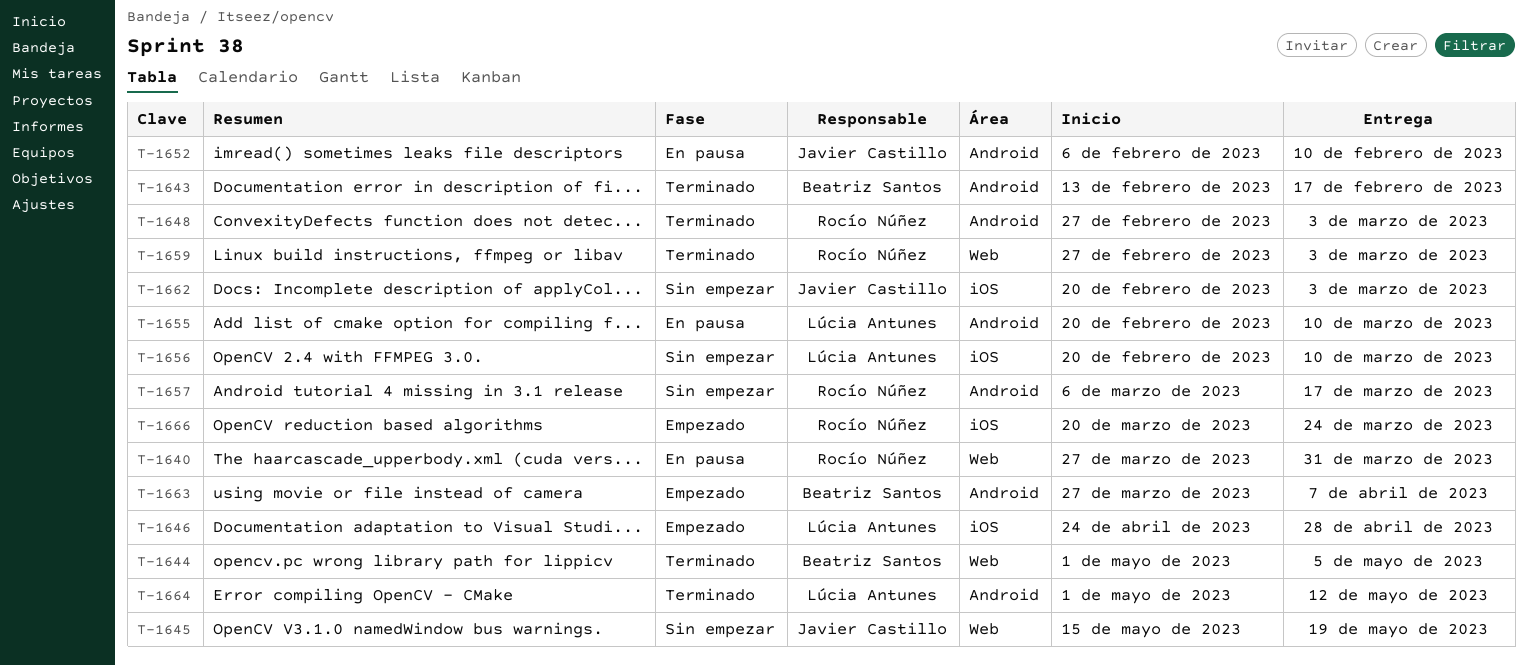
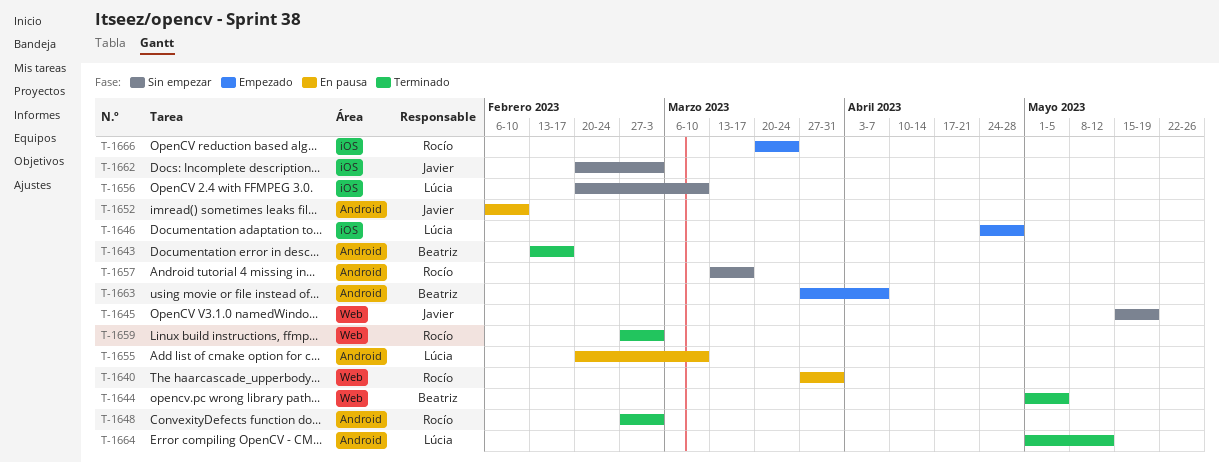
T-1657, start: Mar 6 -> Mar 13

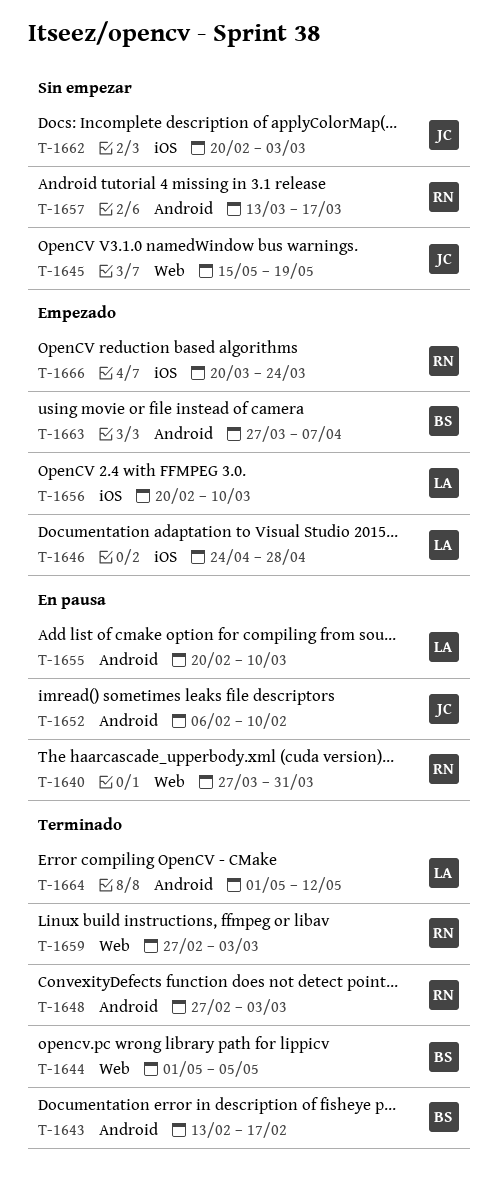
T-1656, status: Sin empezar -> Empezado

